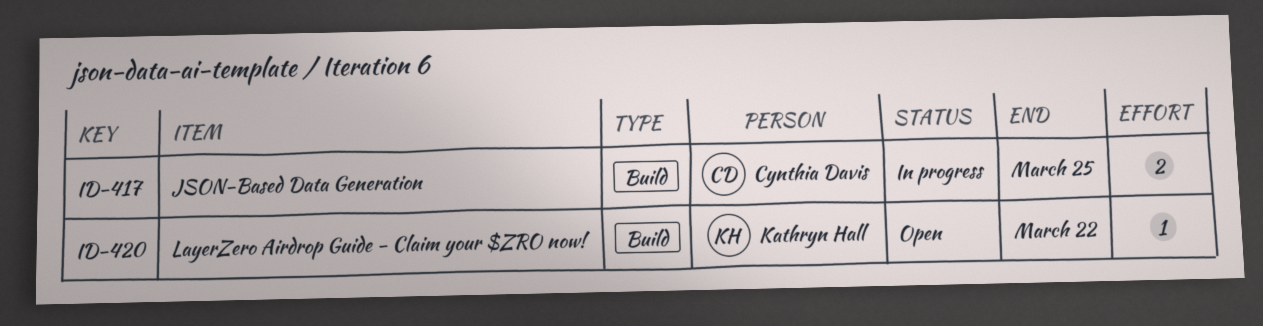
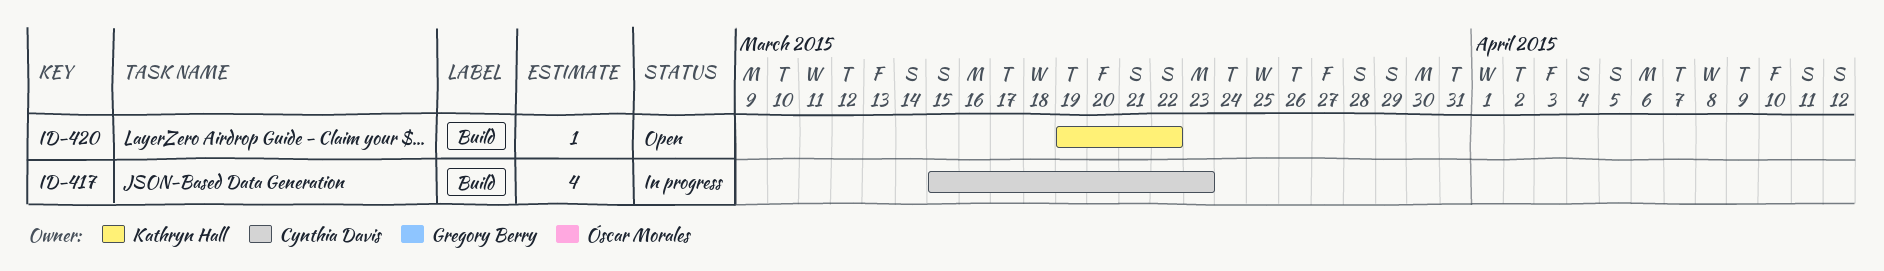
ID-417, estimate: 2 -> 4
ID-417, due: Mar 25 -> Mar 23

